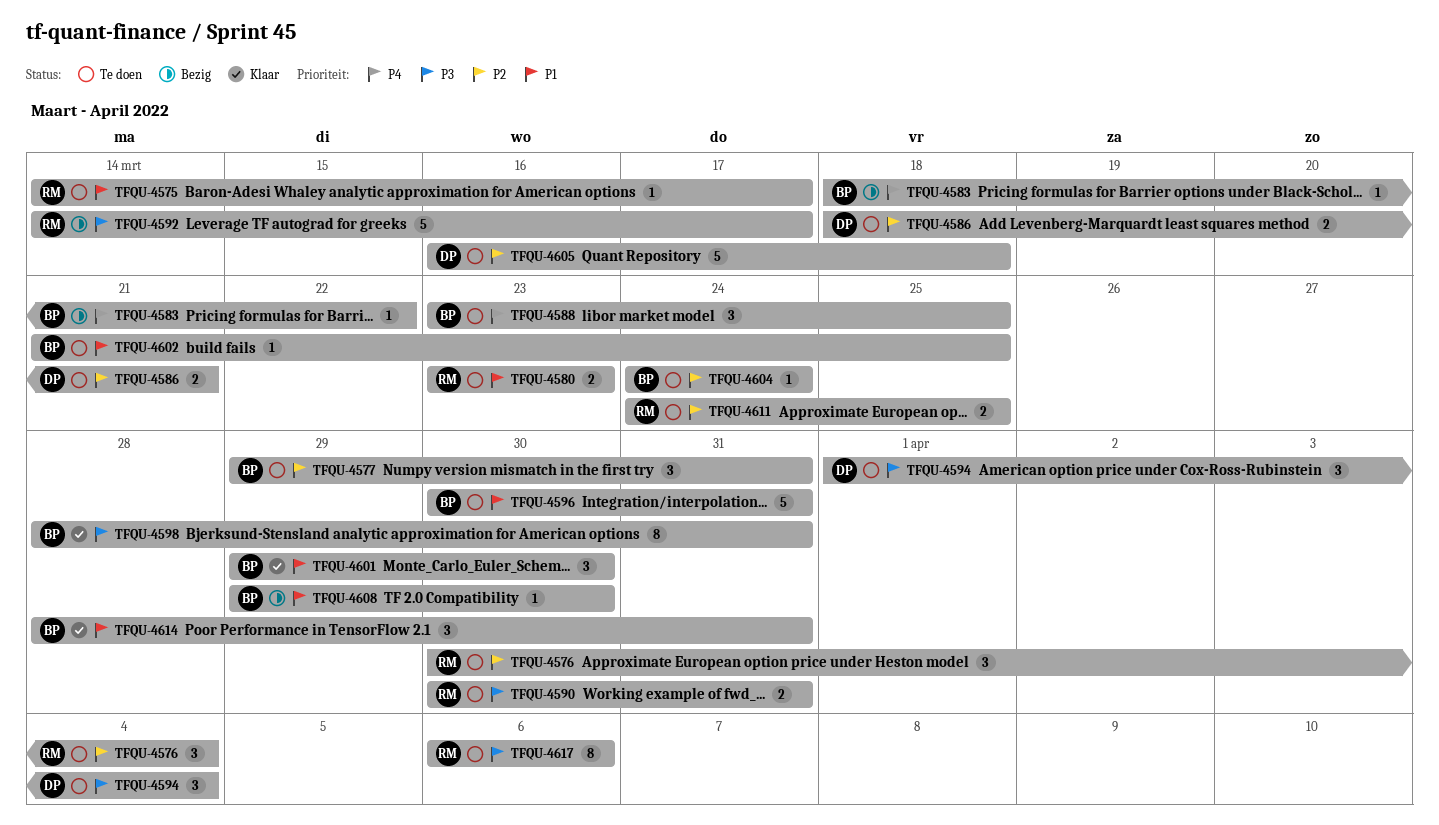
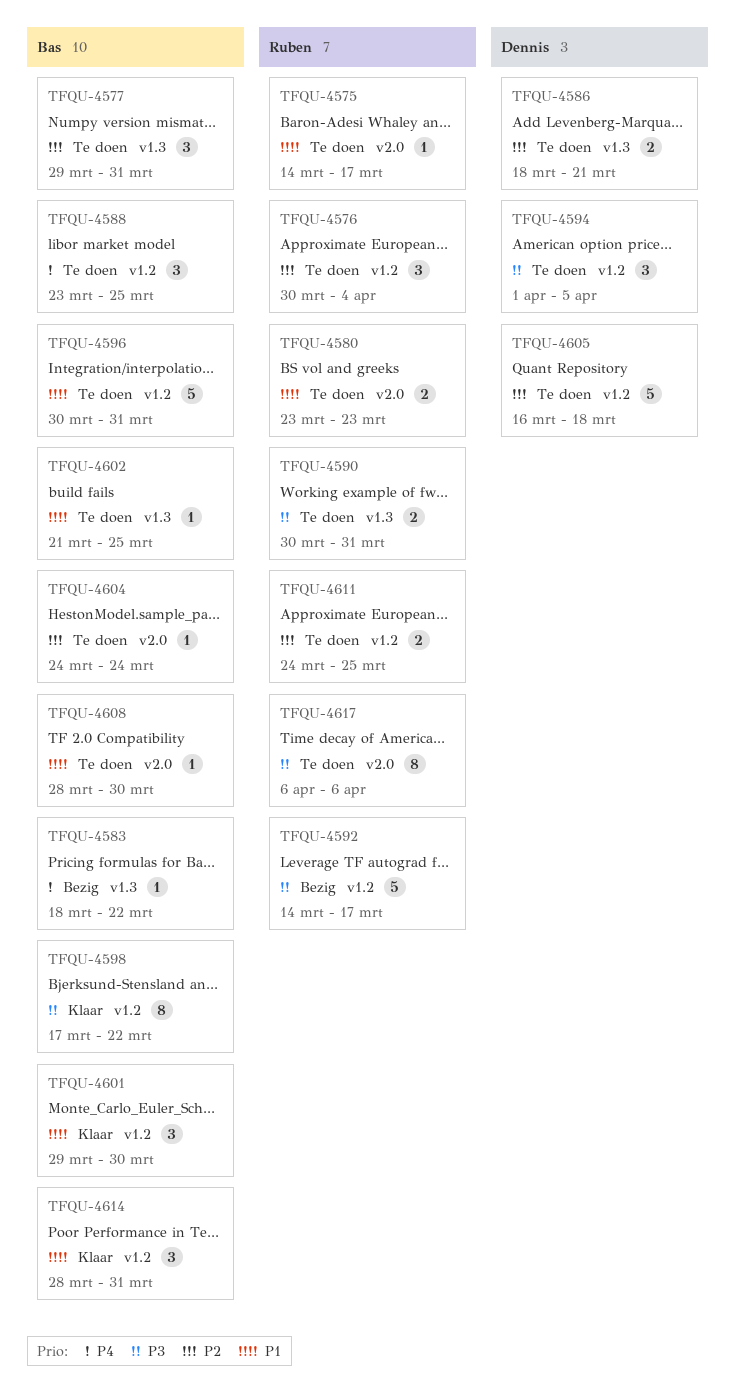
TFQU-4594, due: Apr 4 -> Apr 5
TFQU-4598, start: Mar 28 -> Mar 17
TFQU-4598, due: Mar 31 -> Mar 22
TFQU-4608, status: Bezig -> Te doen
TFQU-4608, start: Mar 29 -> Mar 28

